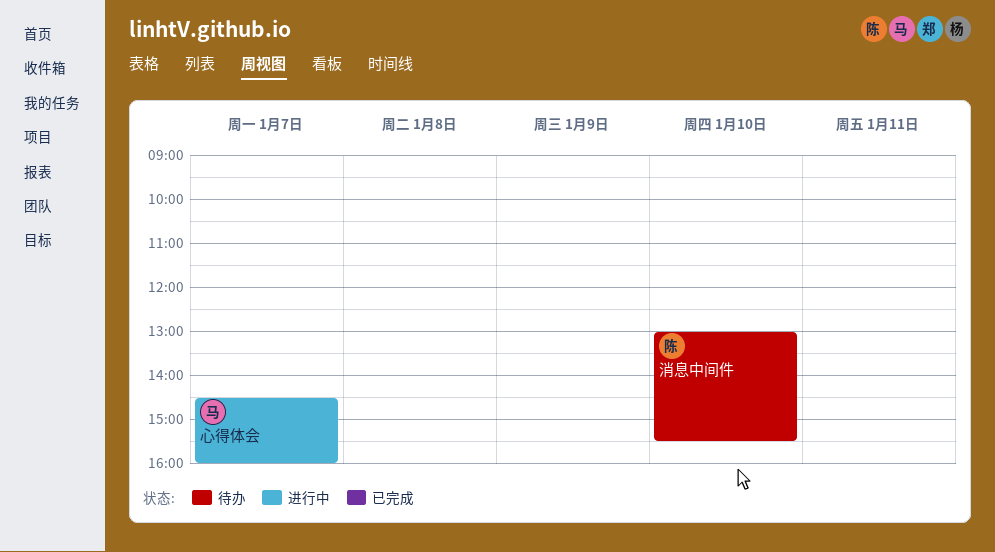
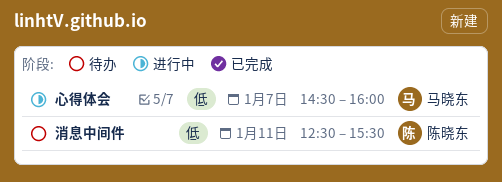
消息中间件, day: Jan 10 -> Jan 11
消息中间件, begins: 13:00 -> 12:30

